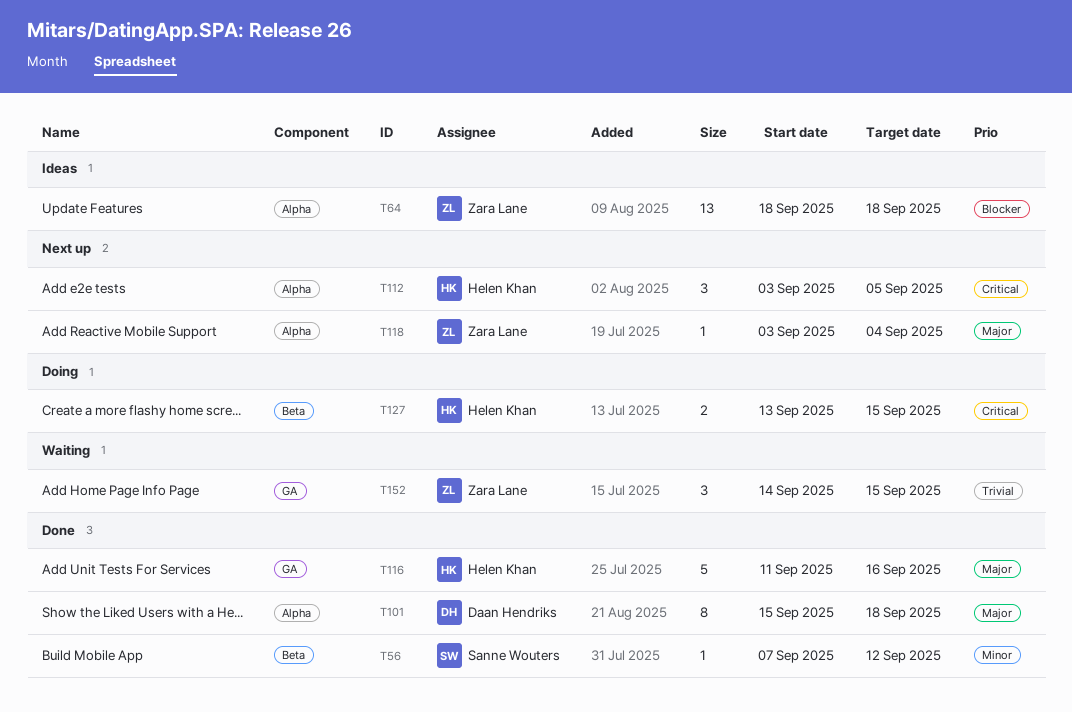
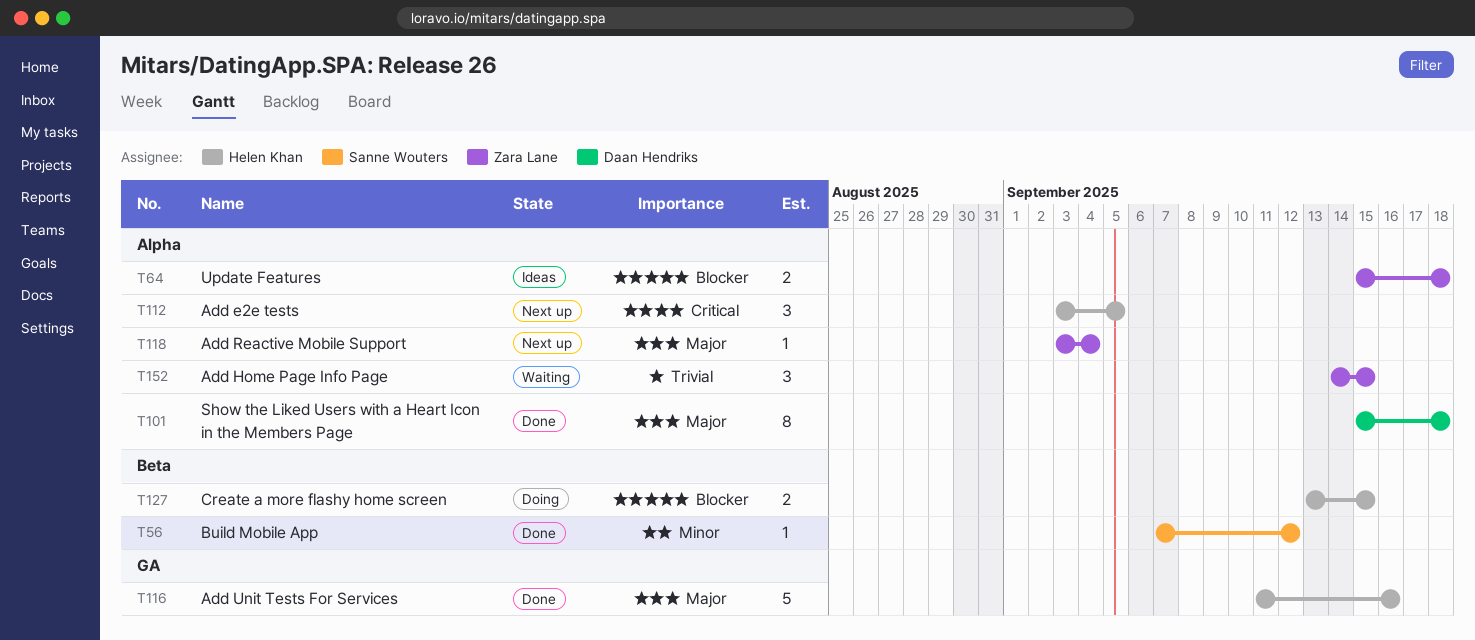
T64, estimate: 13 -> 2
T64, start: Sep 18 -> Sep 15
T127, priority: Critical -> Blocker
T152, label: GA -> Alpha

